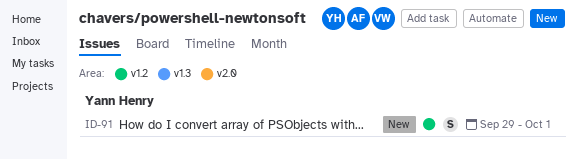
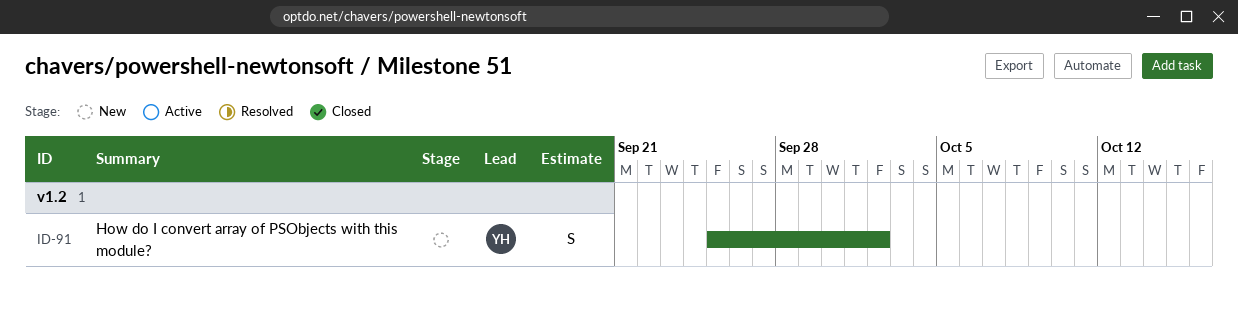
ID-91, start: Sep 29 -> Sep 25
ID-91, due: Oct 1 -> Oct 2

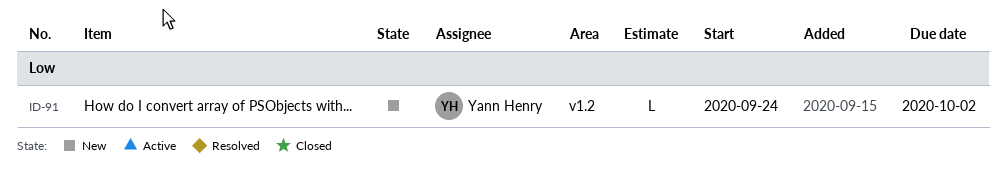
ID-91, estimate: S -> L
ID-91, start: Sep 25 -> Sep 24

